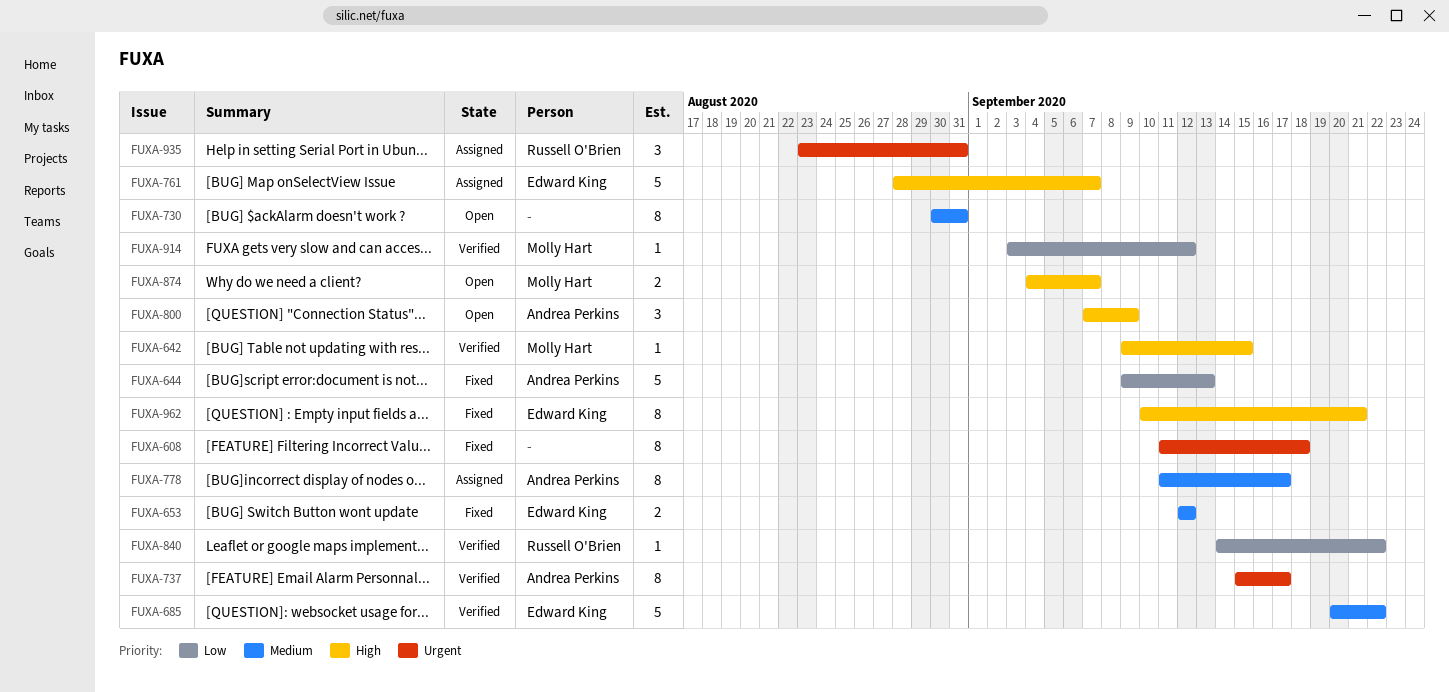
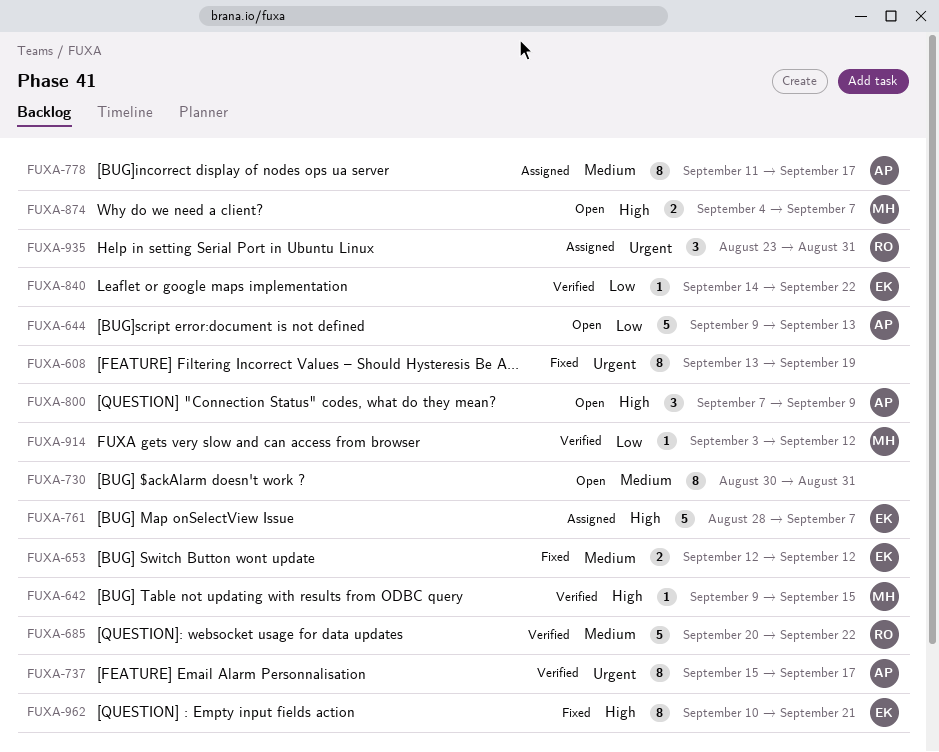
FUXA-608, start: Sep 11 -> Sep 13
FUXA-608, due: Sep 18 -> Sep 19
FUXA-644, status: Fixed -> Open
FUXA-685, owner: Edward King -> Russell O'Brien
FUXA-840, owner: Russell O'Brien -> Edward King

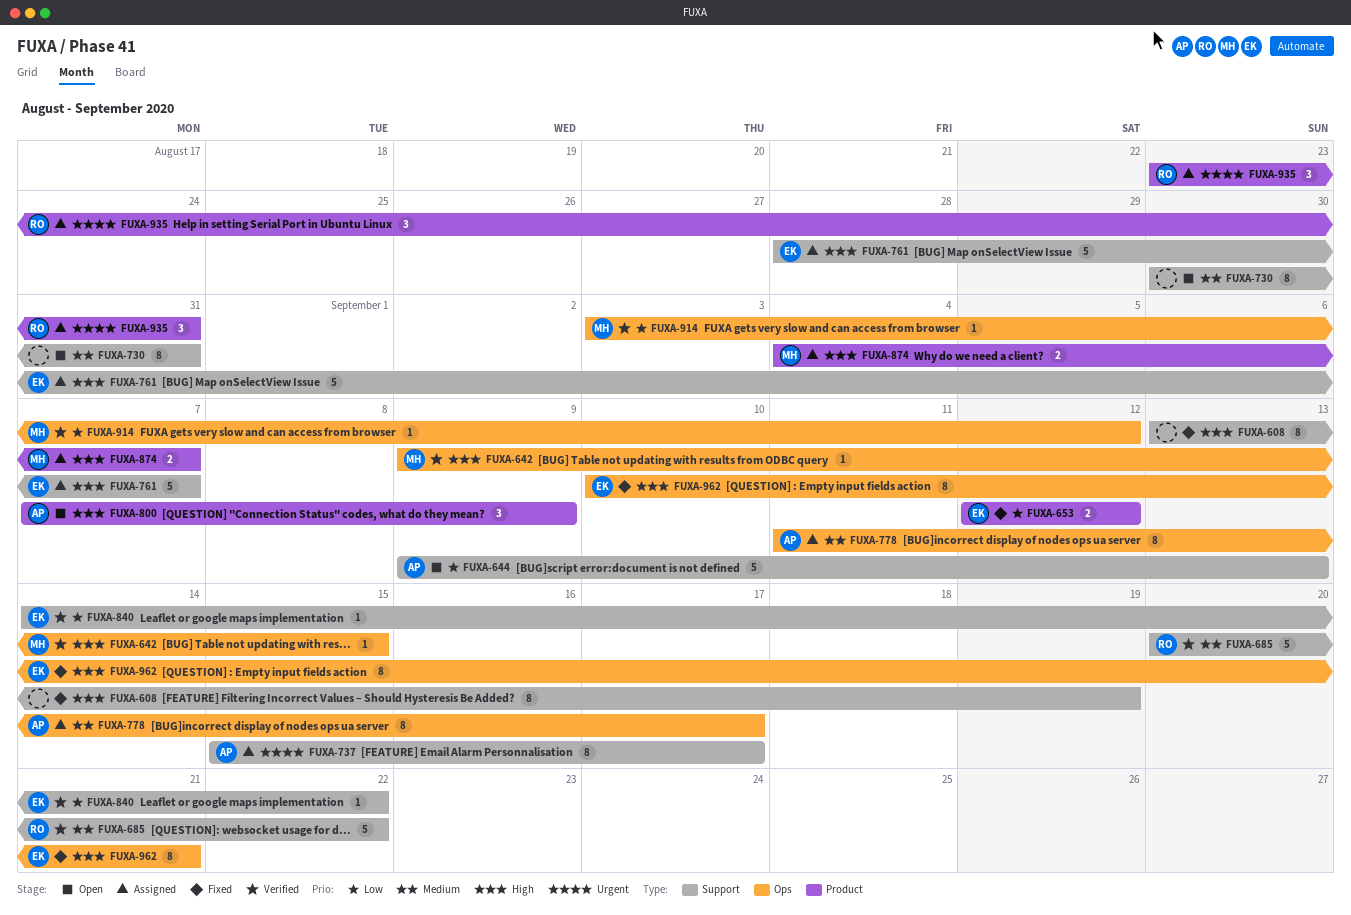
FUXA-608, priority: Urgent -> High
FUXA-653, priority: Medium -> Low
FUXA-737, status: Verified -> Assigned
FUXA-874, status: Open -> Assigned

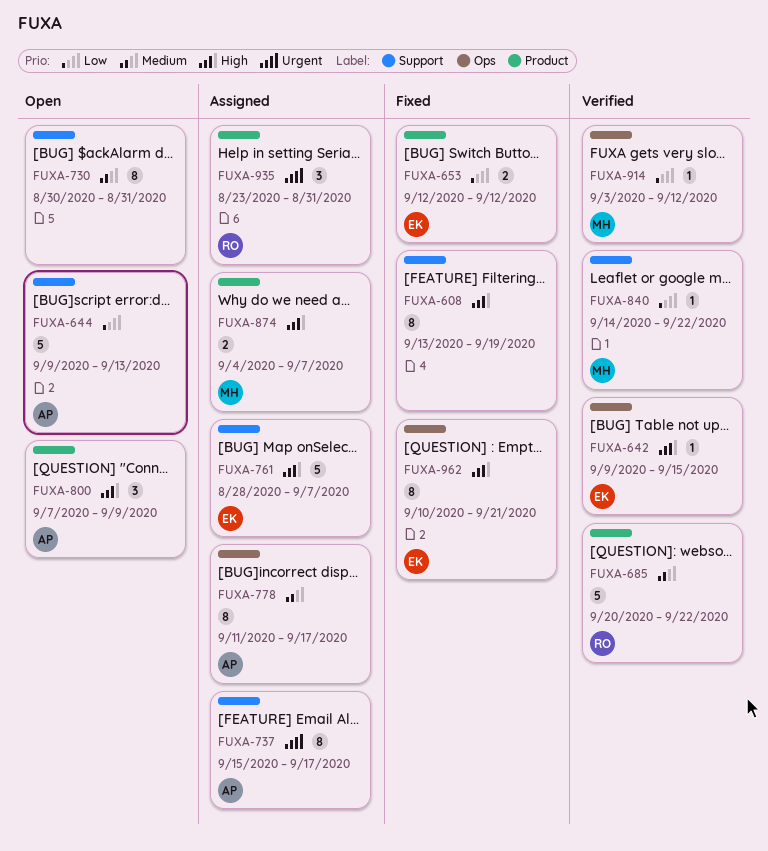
FUXA-642, owner: MH -> EK
FUXA-685, label: Support -> Product
FUXA-840, owner: EK -> MH

